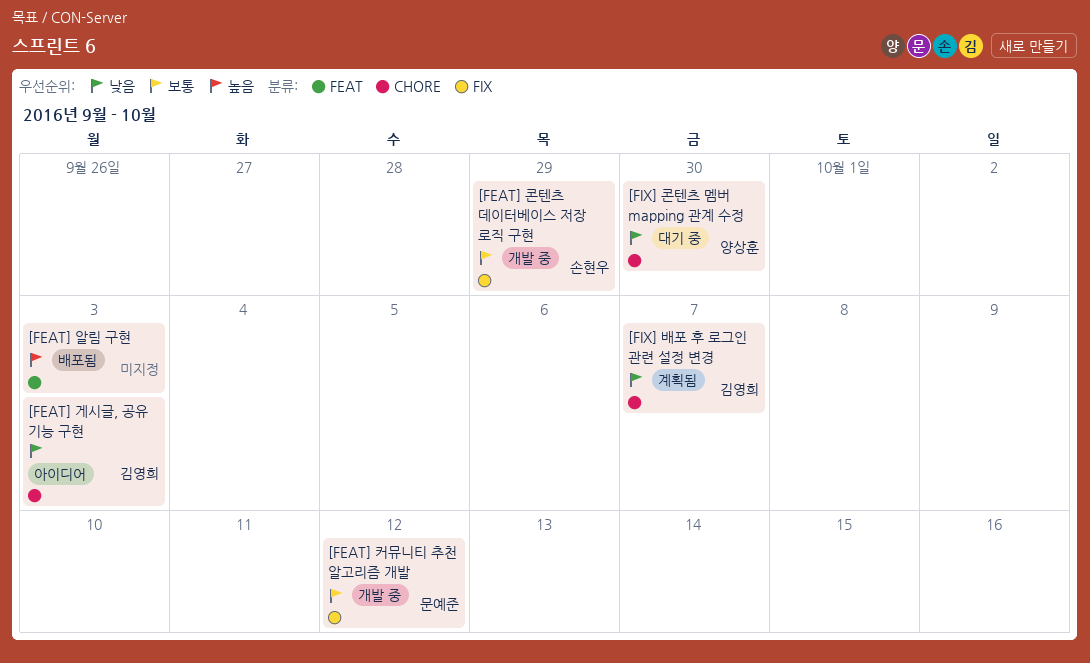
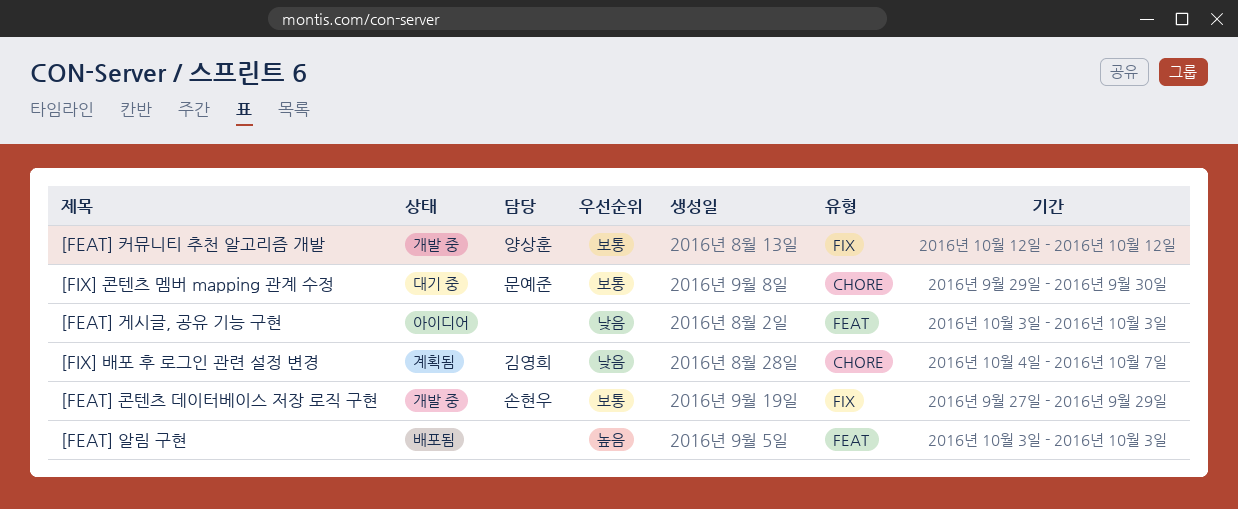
[FEAT] 게시글, 공유 기능 구현, owner: 김영희 -> none
[FEAT] 게시글, 공유 기능 구현, label: CHORE -> FEAT
[FEAT] 커뮤니티 추천 알고리즘 개발, owner: 문예준 -> 양상훈
[FIX] 콘텐츠 멤버 mapping 관계 수정, owner: 양상훈 -> 문예준
[FIX] 콘텐츠 멤버 mapping 관계 수정, priority: 낮음 -> 보통

